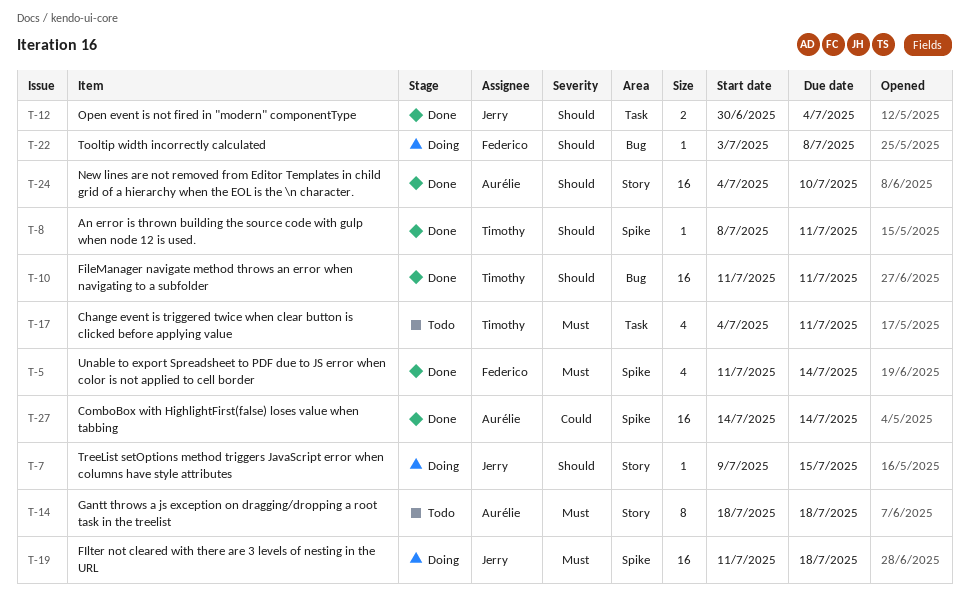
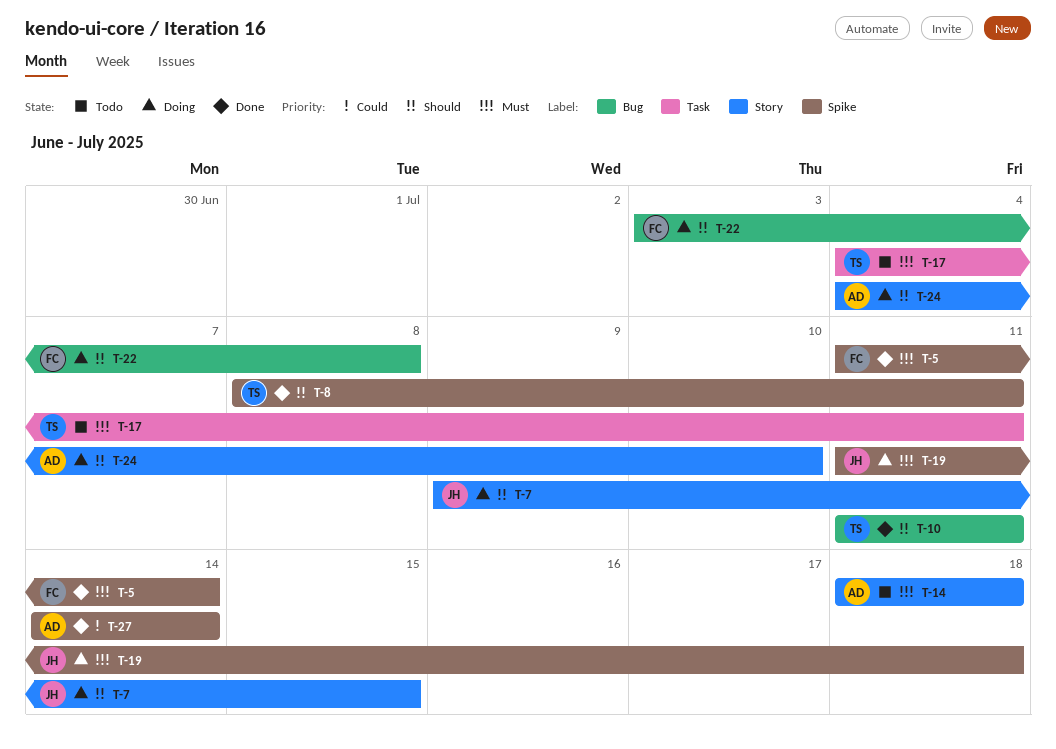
T-12: present -> none
T-24, status: Done -> Doing

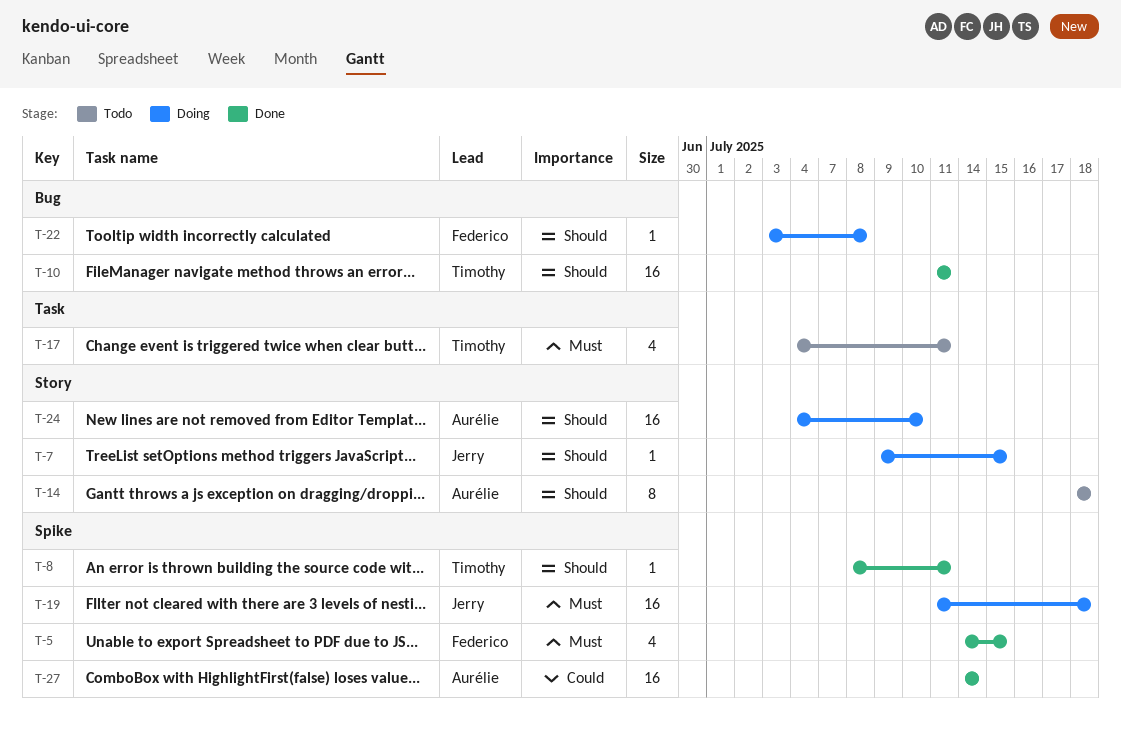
T-5, start: Jul 11 -> Jul 14
T-5, due: Jul 14 -> Jul 15
T-14, priority: Must -> Should

